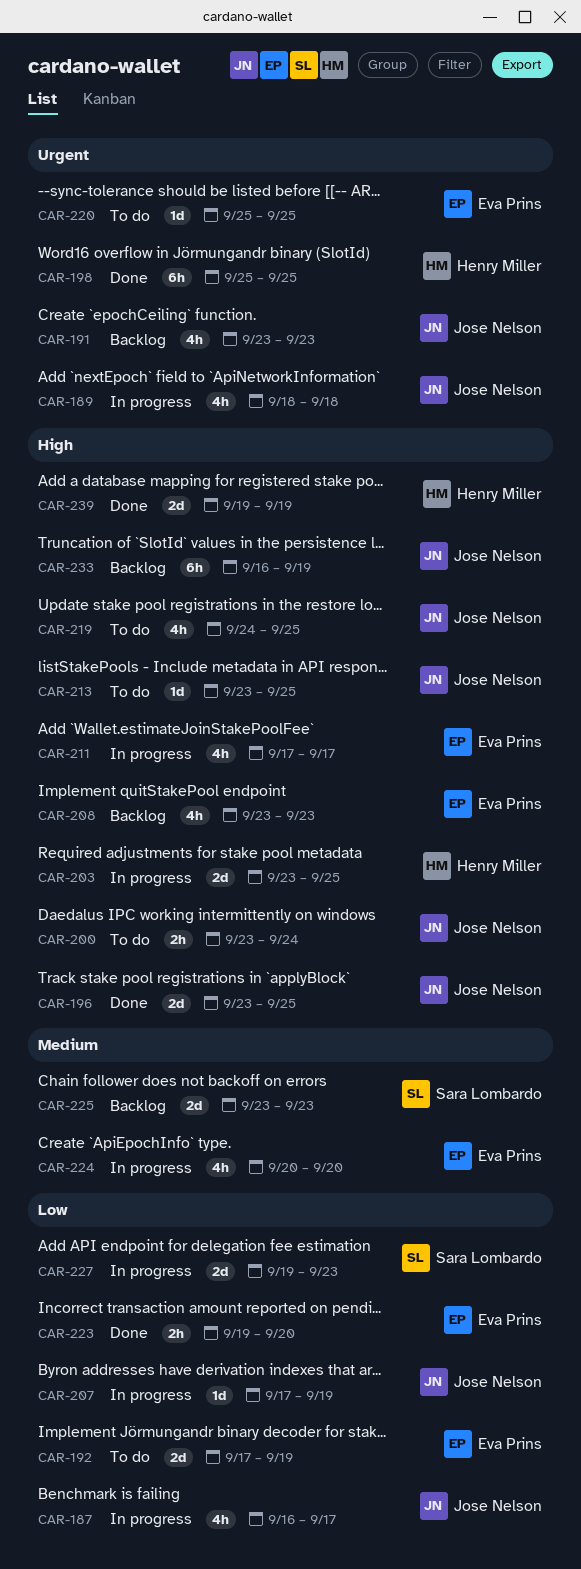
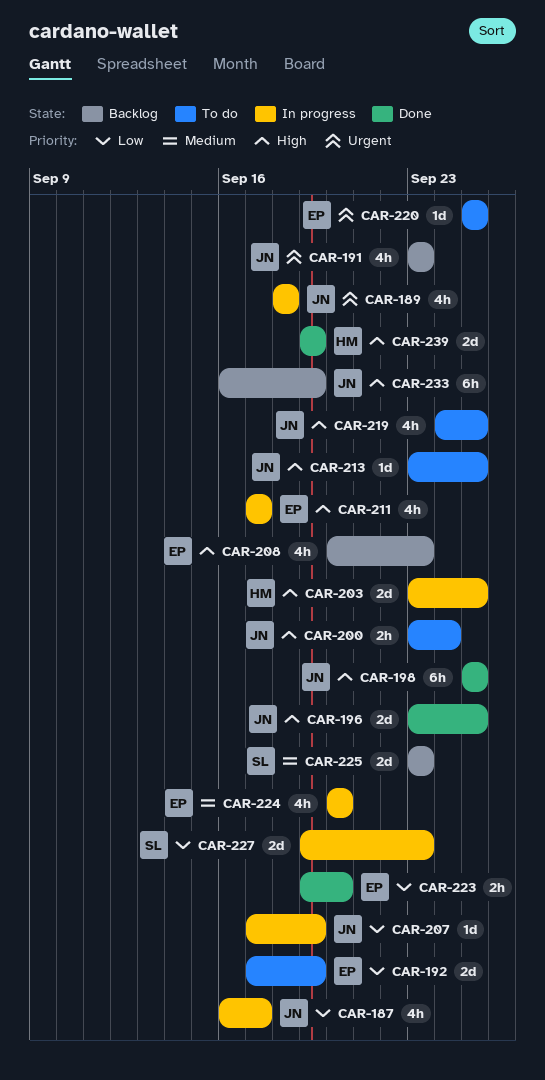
CAR-198, owner: Henry Miller -> Jose Nelson
CAR-198, priority: Urgent -> High
CAR-208, start: Sep 23 -> Sep 20

